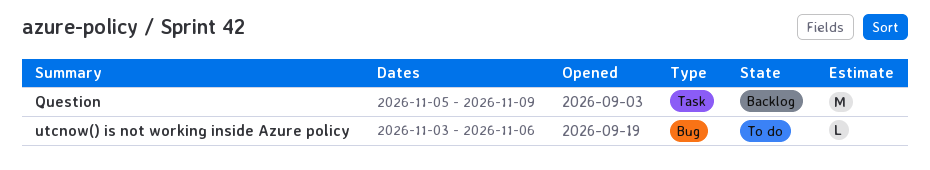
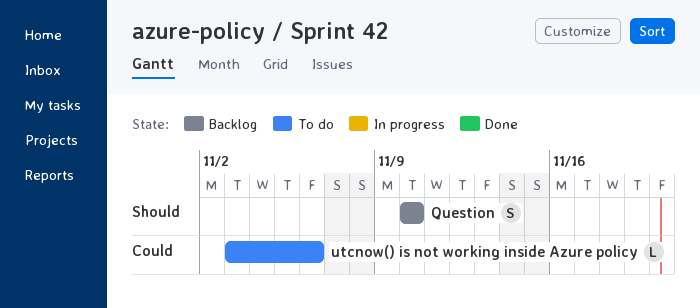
Question, estimate: M -> S
Question, start: Nov 5 -> Nov 10
Question, due: Nov 9 -> Nov 10

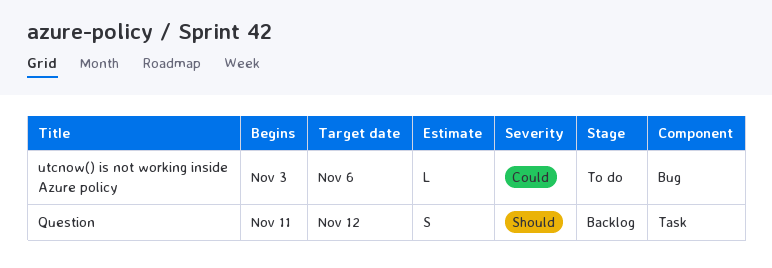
Question, start: Nov 10 -> Nov 11
Question, due: Nov 10 -> Nov 12

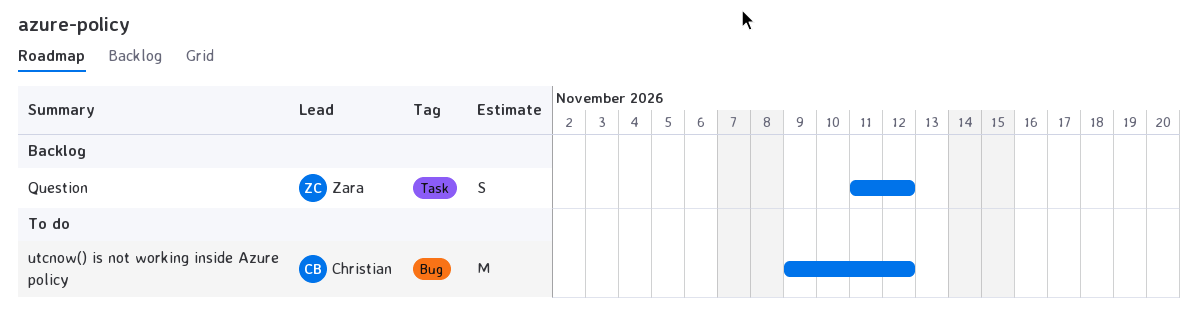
utcnow() is not working inside Azure policy, estimate: L -> M
utcnow() is not working inside Azure policy, start: Nov 3 -> Nov 9
utcnow() is not working inside Azure policy, due: Nov 6 -> Nov 12

